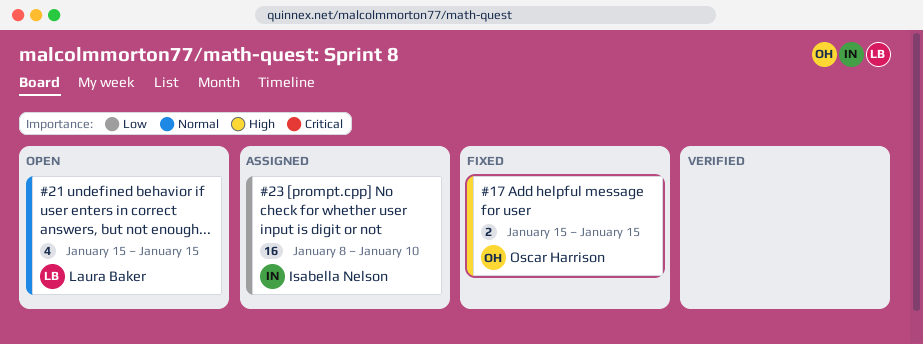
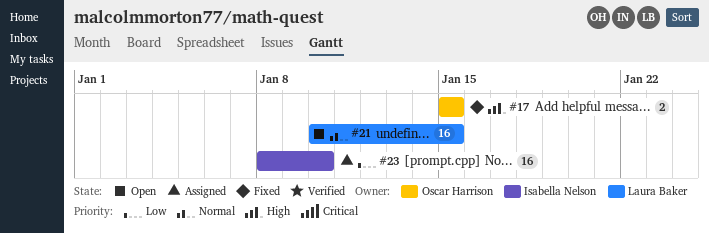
#21, estimate: 4 -> 16
#21, start: Jan 15 -> Jan 10

